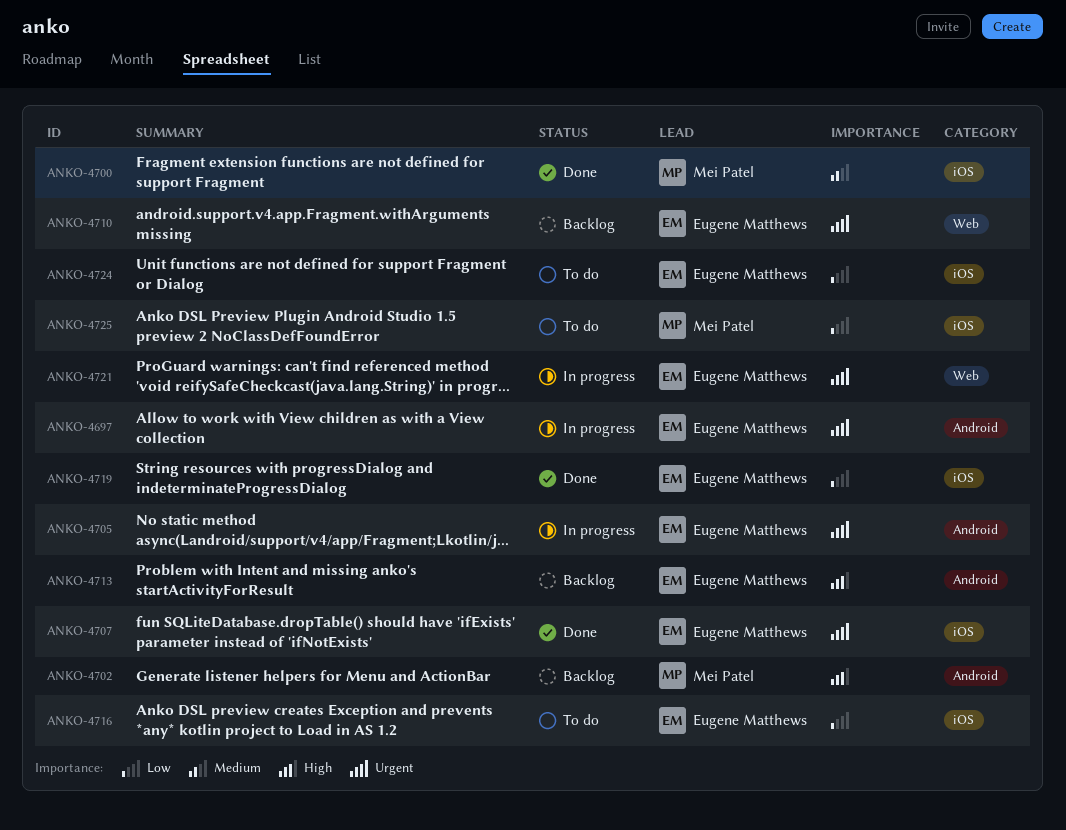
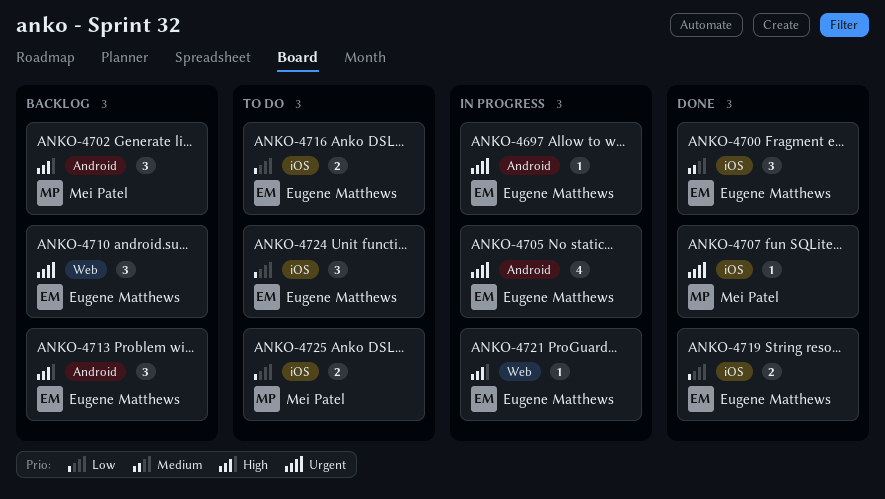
ANKO-4700, owner: Mei Patel -> Eugene Matthews
ANKO-4707, owner: Eugene Matthews -> Mei Patel
ANKO-4721, priority: Urgent -> High

